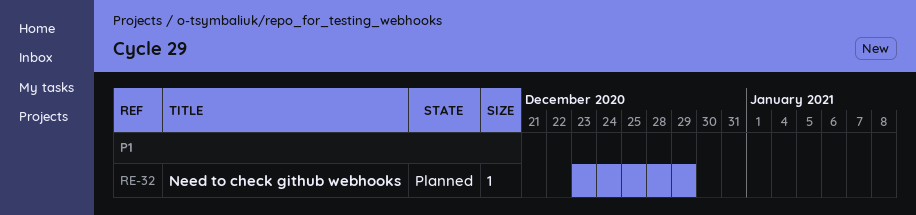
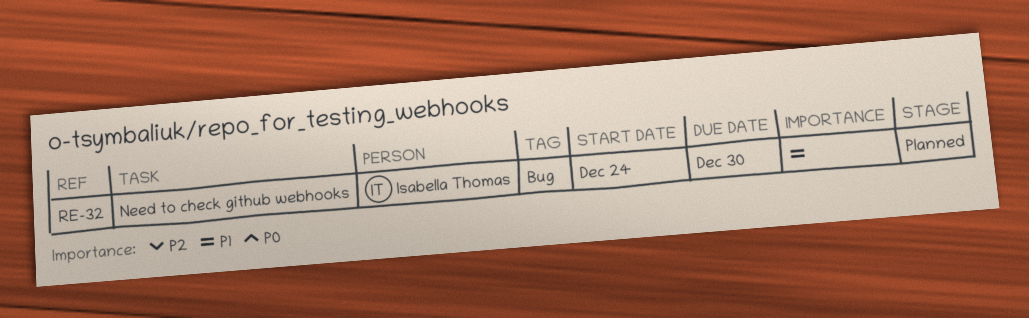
RE-32, start: Dec 23 -> Dec 24
RE-32, due: Dec 29 -> Dec 30

